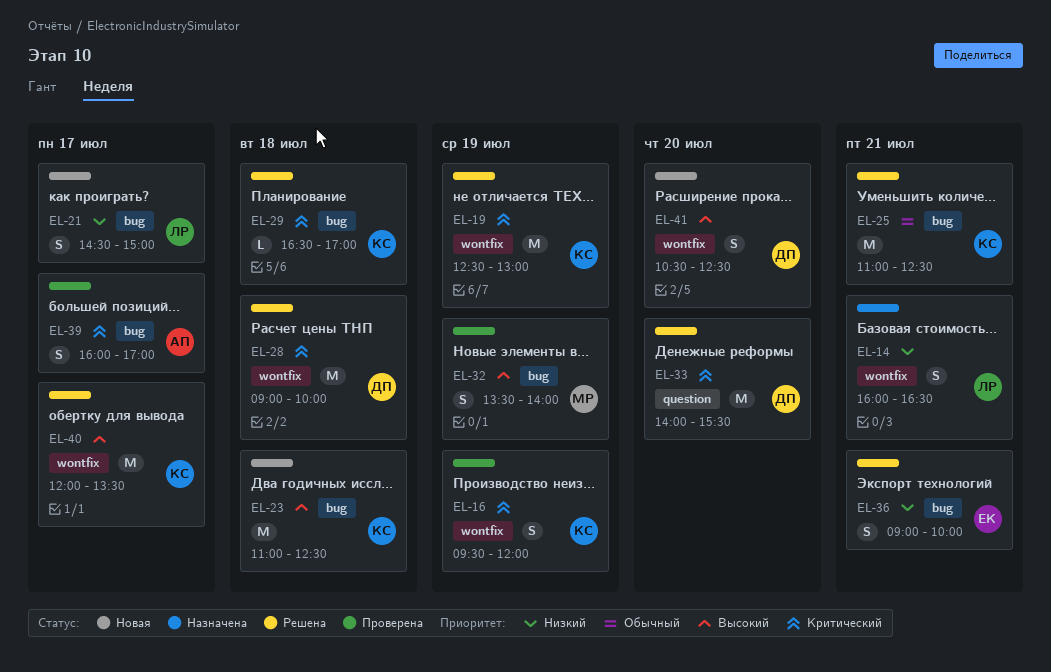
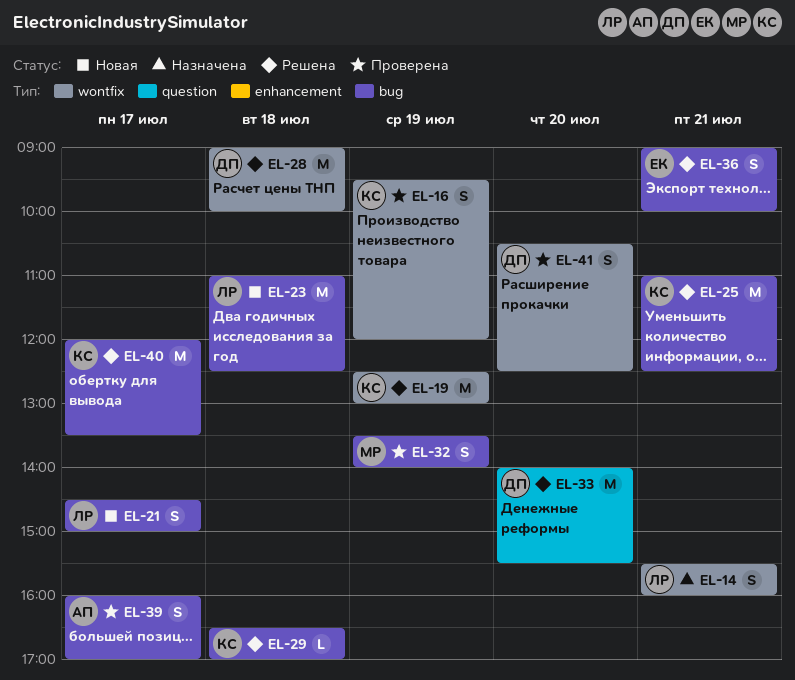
EL-14, begins: 16:00 -> 15:30
EL-14, ends: 16:30 -> 16:00
EL-23, owner: КС -> ЛР
EL-40, label: wontfix -> bug
EL-41, status: Новая -> Проверена

